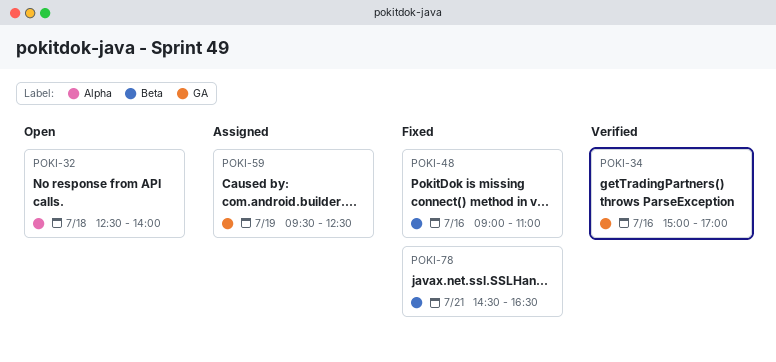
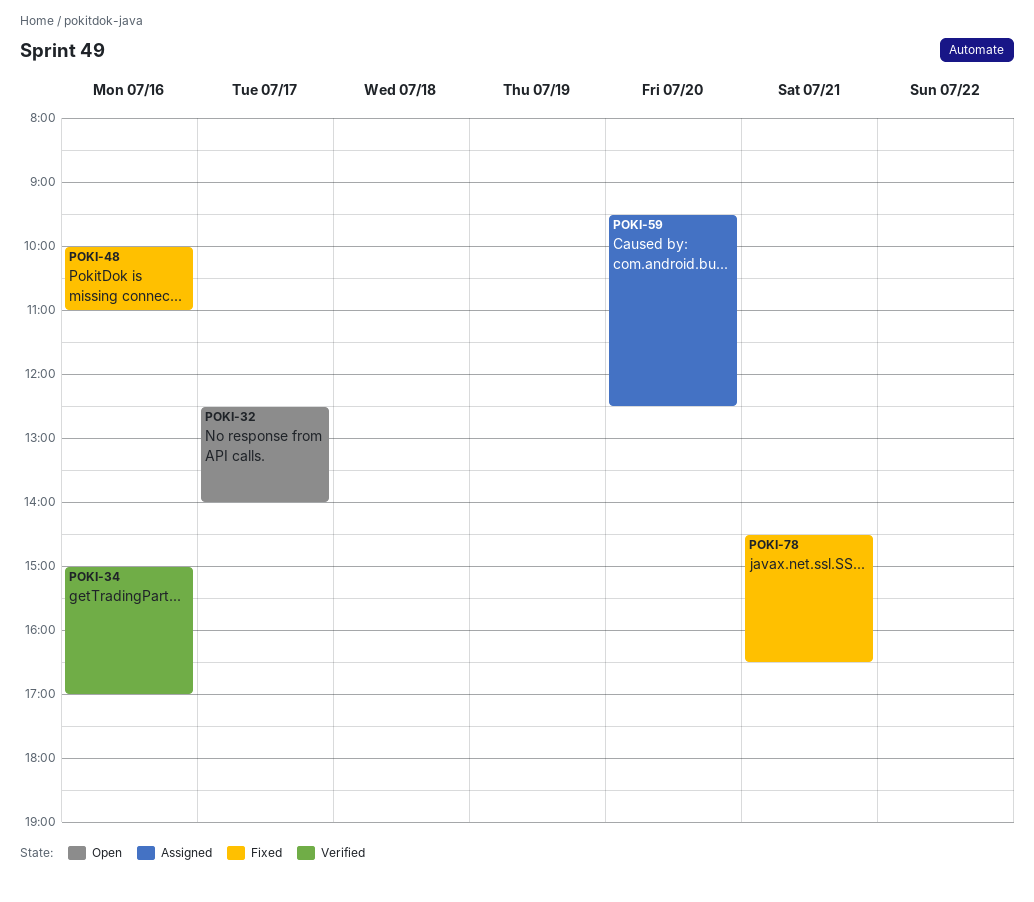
POKI-32, day: Jul 18 -> Jul 17
POKI-48, begins: 09:00 -> 10:00
POKI-59, day: Jul 19 -> Jul 20

